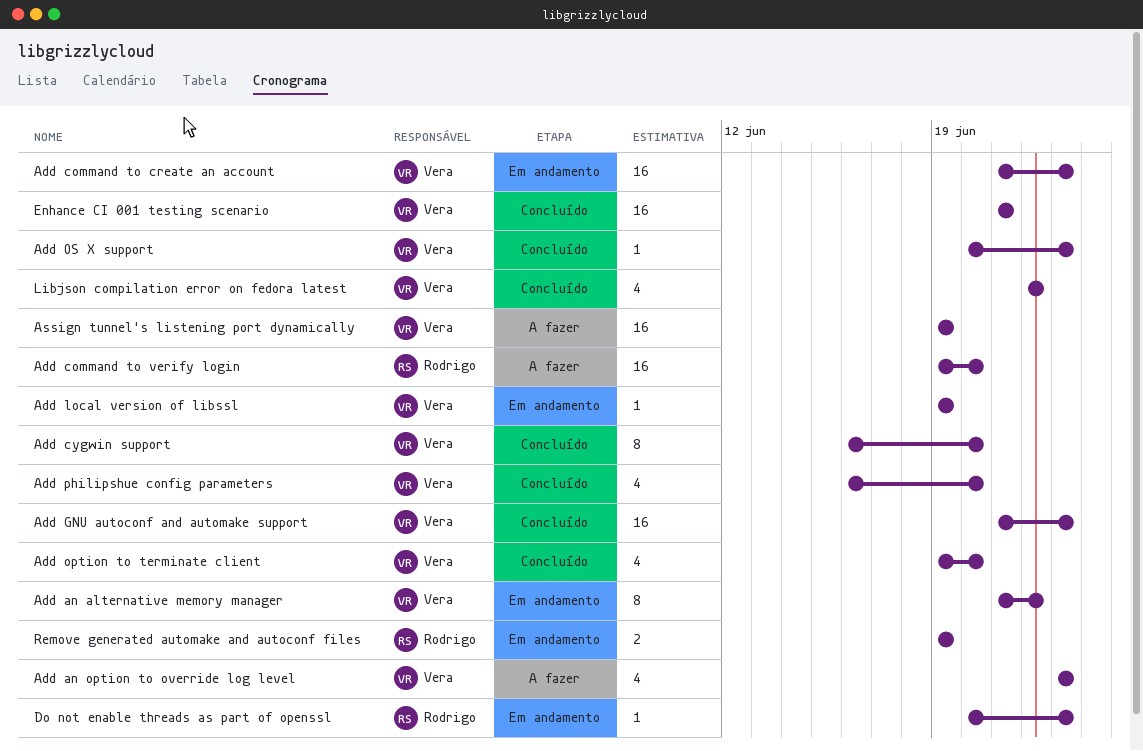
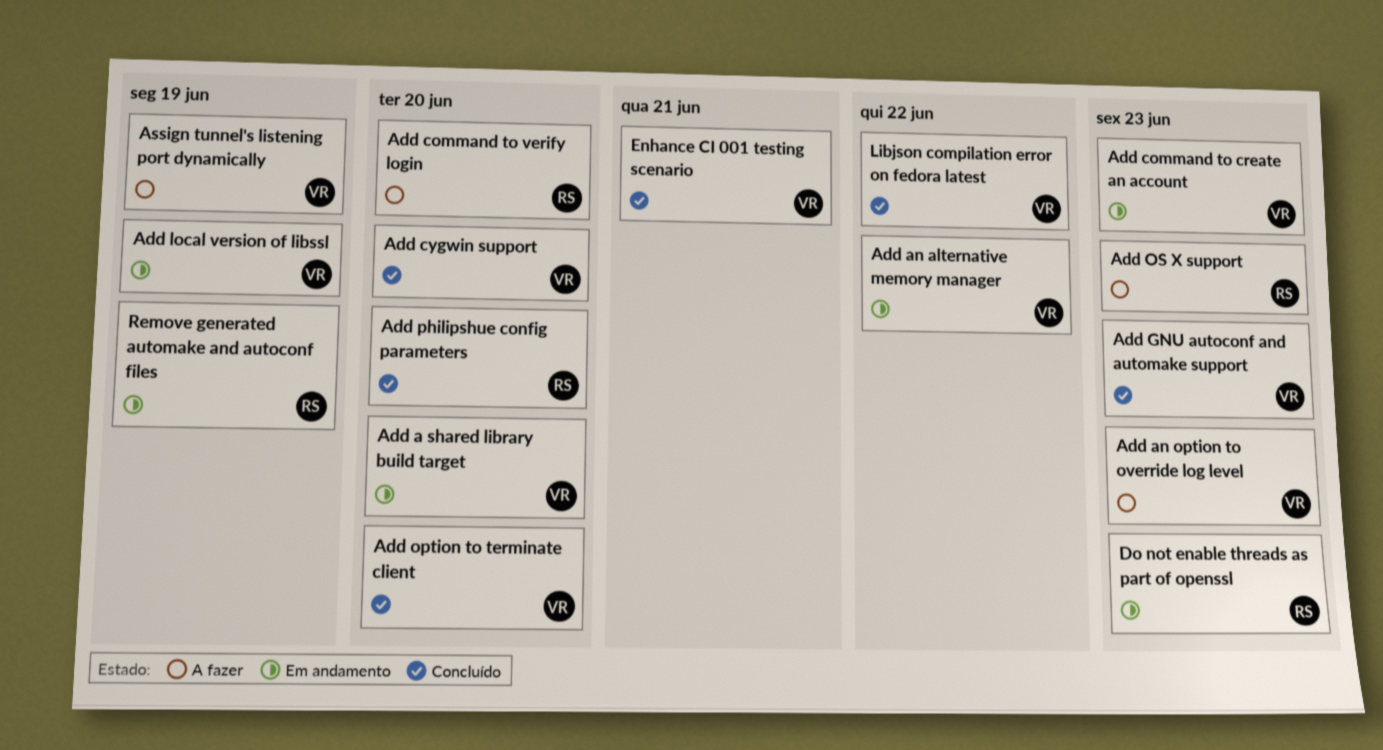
Add a shared library build target: none -> present
Add OS X support, status: Concluído -> A fazer
Add OS X support, owner: Vera -> Rodrigo
Add philipshue config parameters, owner: Vera -> Rodrigo

